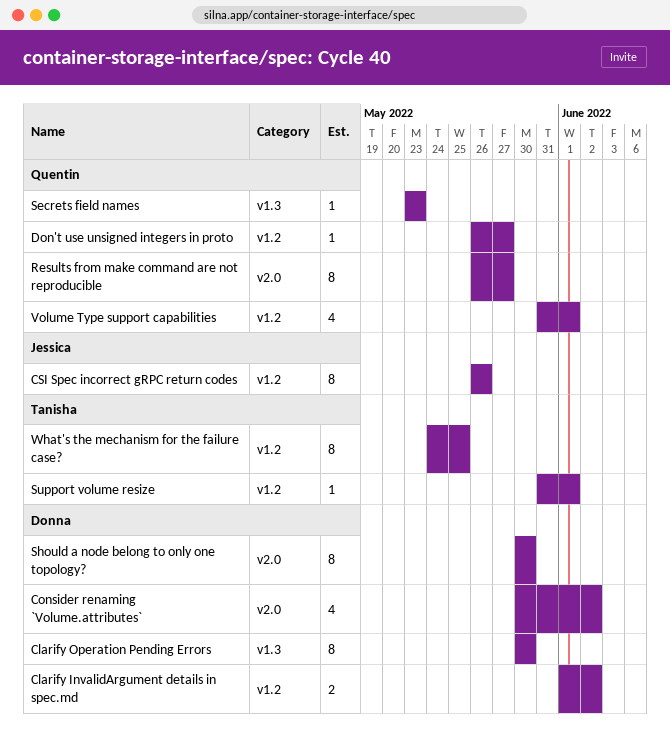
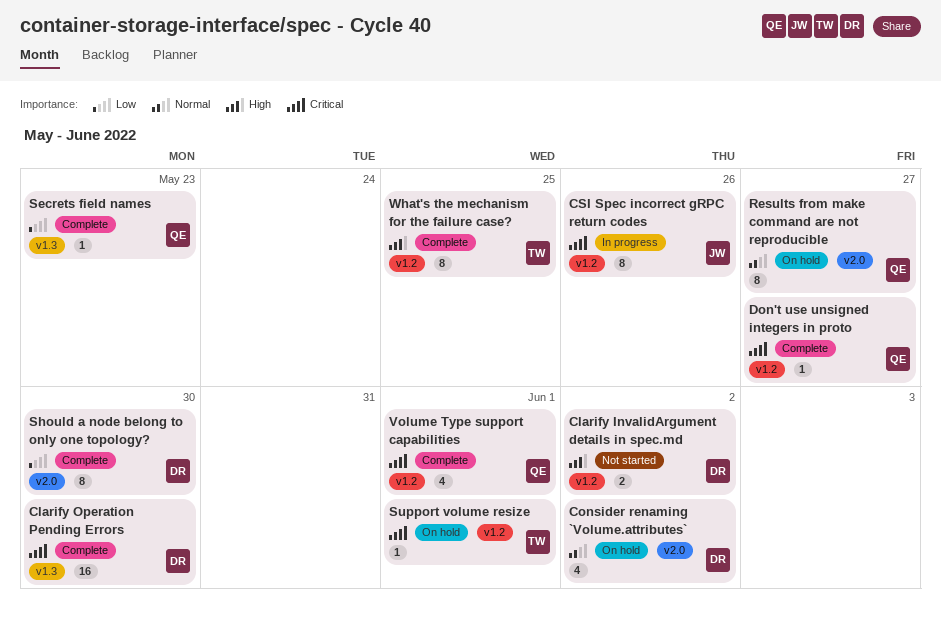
Clarify Operation Pending Errors, estimate: 8 -> 16

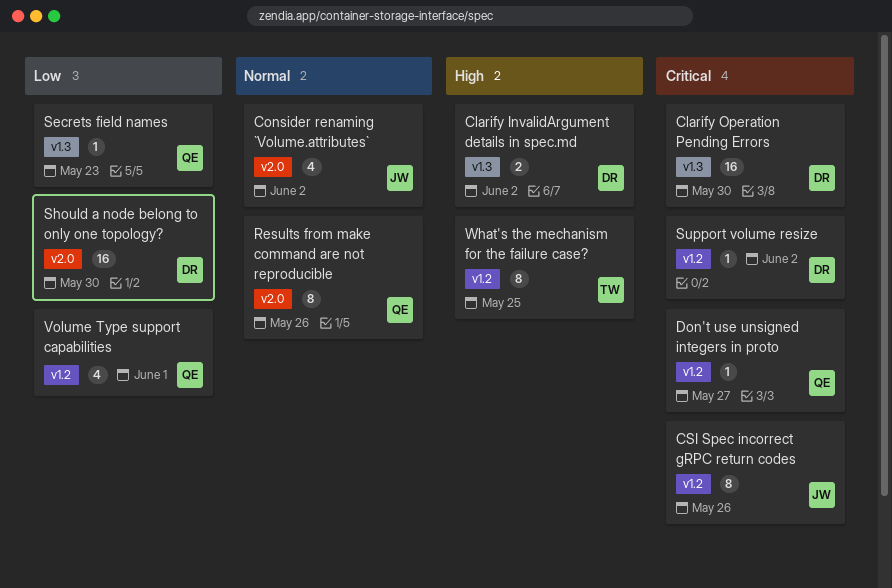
Clarify InvalidArgument details in spec.md, label: v1.2 -> v1.3
Consider renaming `Volume.attributes`, owner: DR -> JW
Results from make command are not reproducible, due: May 27 -> May 26
Should a node belong to only one topology?, estimate: 8 -> 16
Support volume resize, owner: TW -> DR
Support volume resize, due: Jun 1 -> Jun 2
Volume Type support capabilities, priority: Critical -> Low

